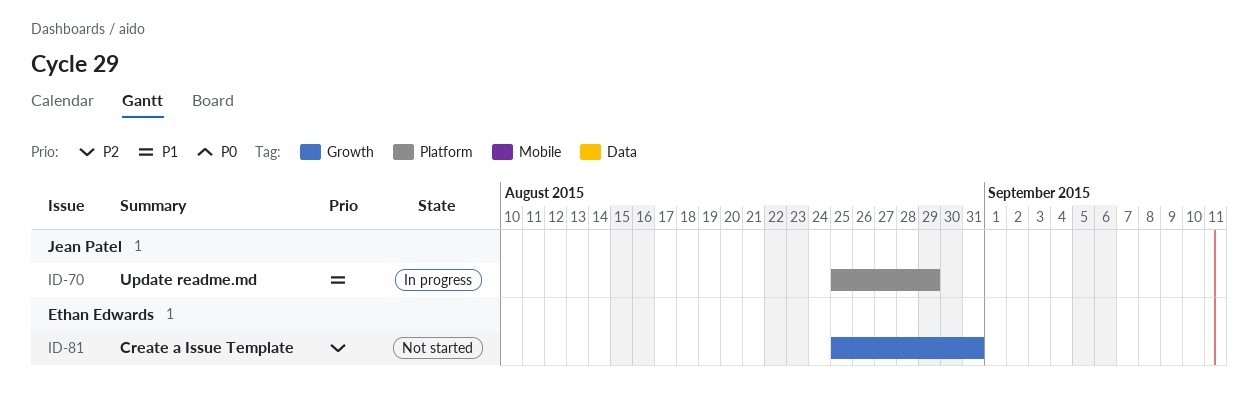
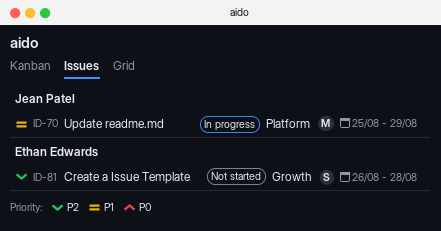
ID-81, start: Aug 25 -> Aug 26
ID-81, due: Aug 31 -> Aug 28

